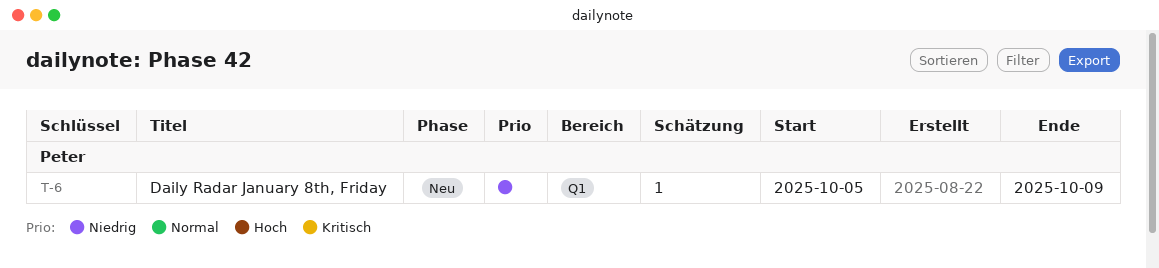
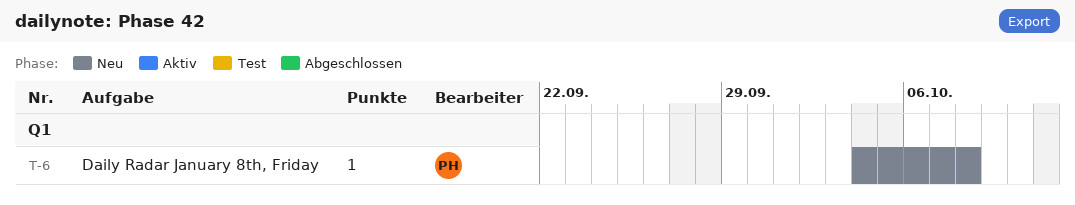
T-6, start: Oct 5 -> Oct 4
T-6, due: Oct 9 -> Oct 8

